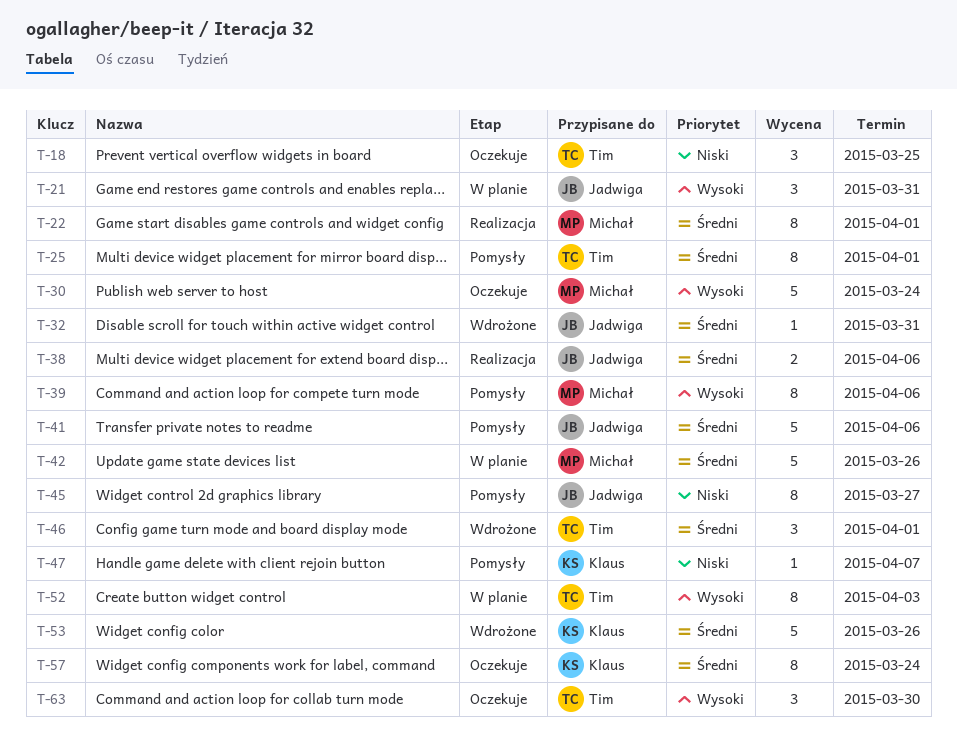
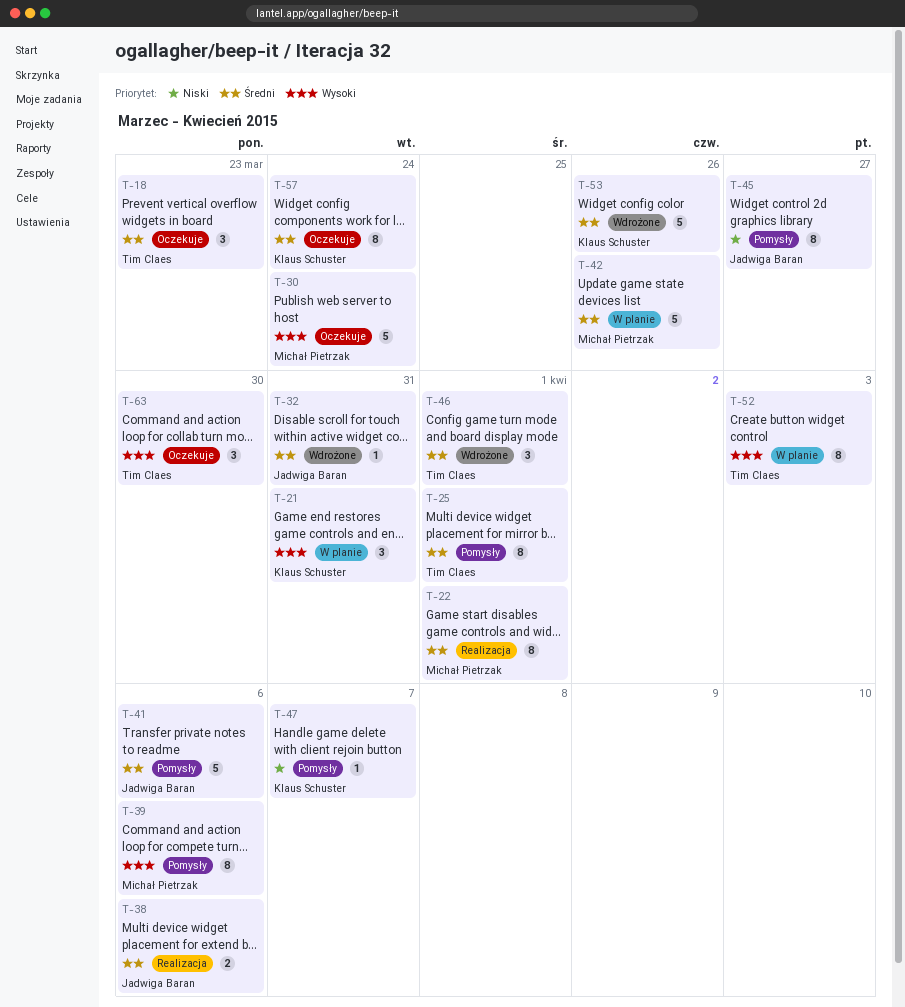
T-18, priority: Niski -> Średni
T-18, due: Mar 25 -> Mar 23
T-21, owner: Jadwiga Baran -> Klaus Schuster

